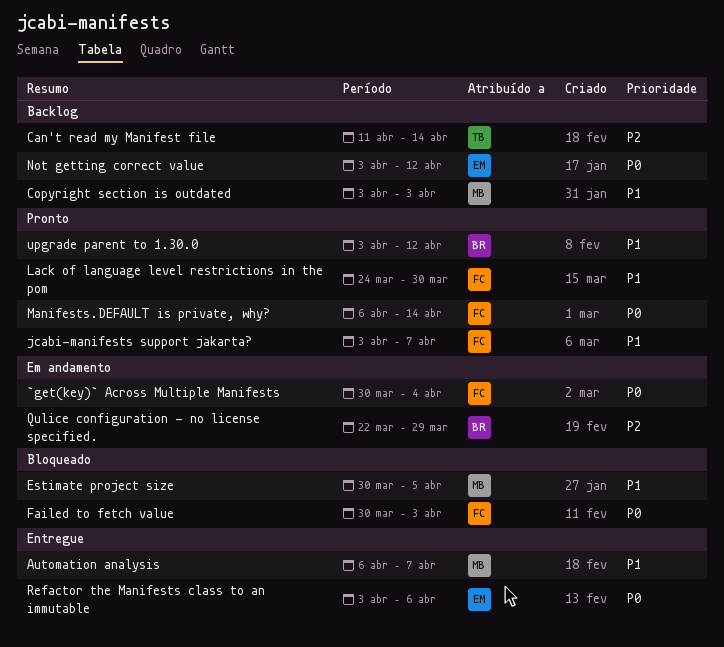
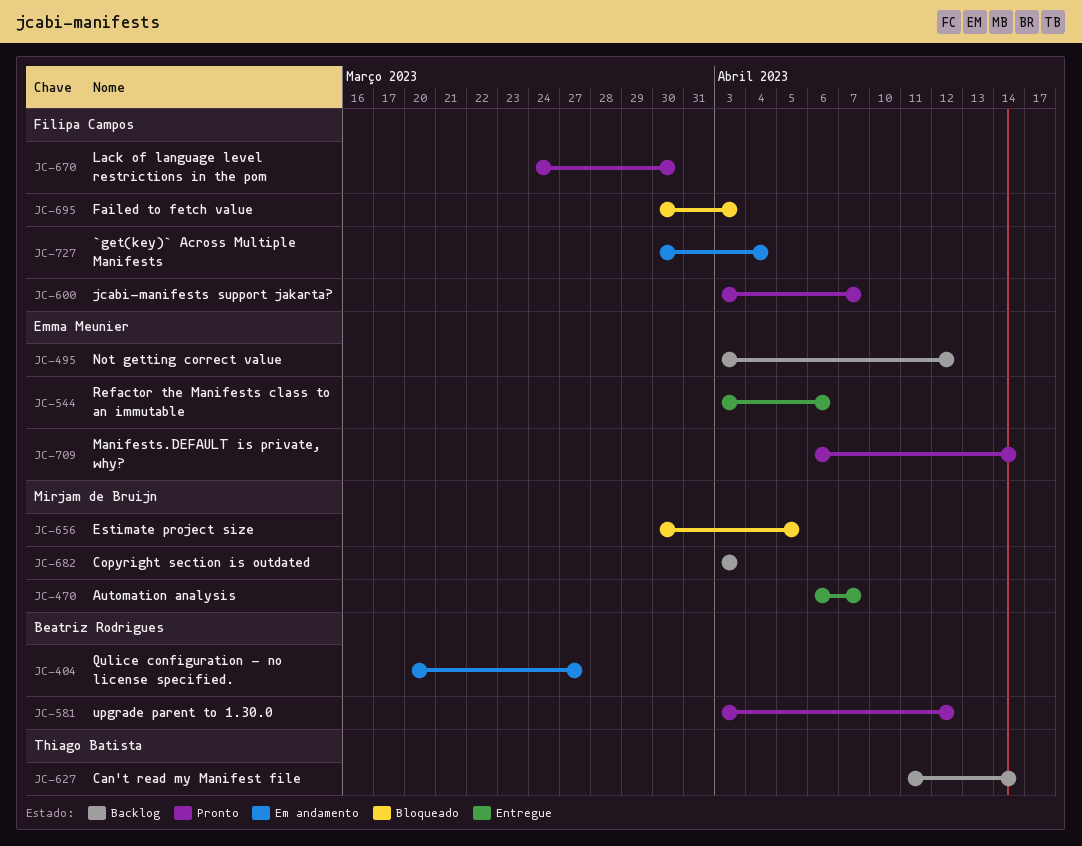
Manifests.DEFAULT is private, why?, owner: Filipa Campos -> Emma Meunier
Qulice configuration - no license specified., start: Mar 22 -> Mar 20
Qulice configuration - no license specified., due: Mar 29 -> Mar 27

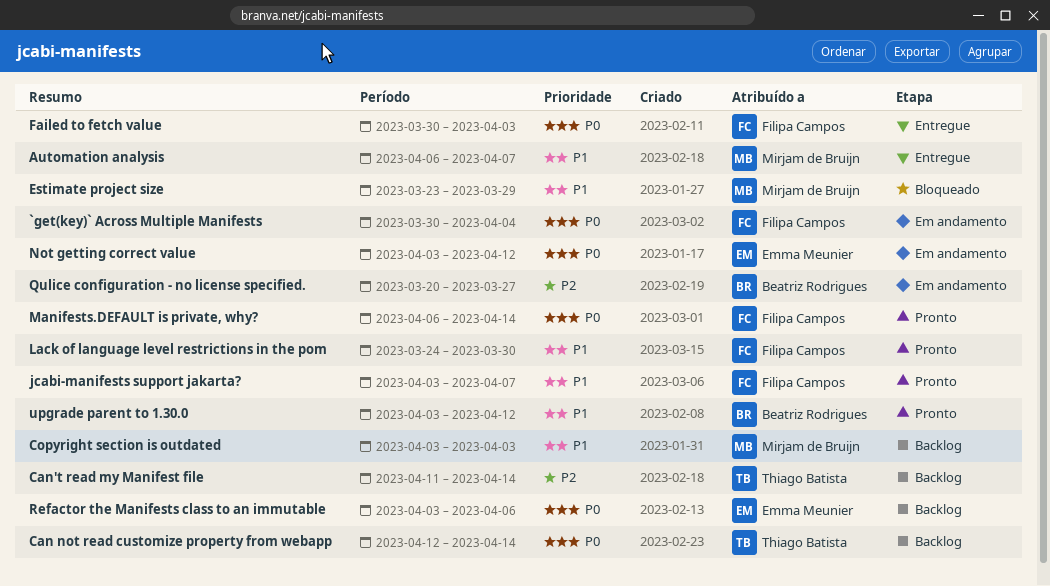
Can not read customize property from webapp: none -> present
Estimate project size, start: Mar 30 -> Mar 23
Estimate project size, due: Apr 5 -> Mar 29
Failed to fetch value, status: Bloqueado -> Entregue
Manifests.DEFAULT is private, why?, owner: Emma Meunier -> Filipa Campos
Not getting correct value, status: Backlog -> Em andamento
Refactor the Manifests class to an immutable, status: Entregue -> Backlog

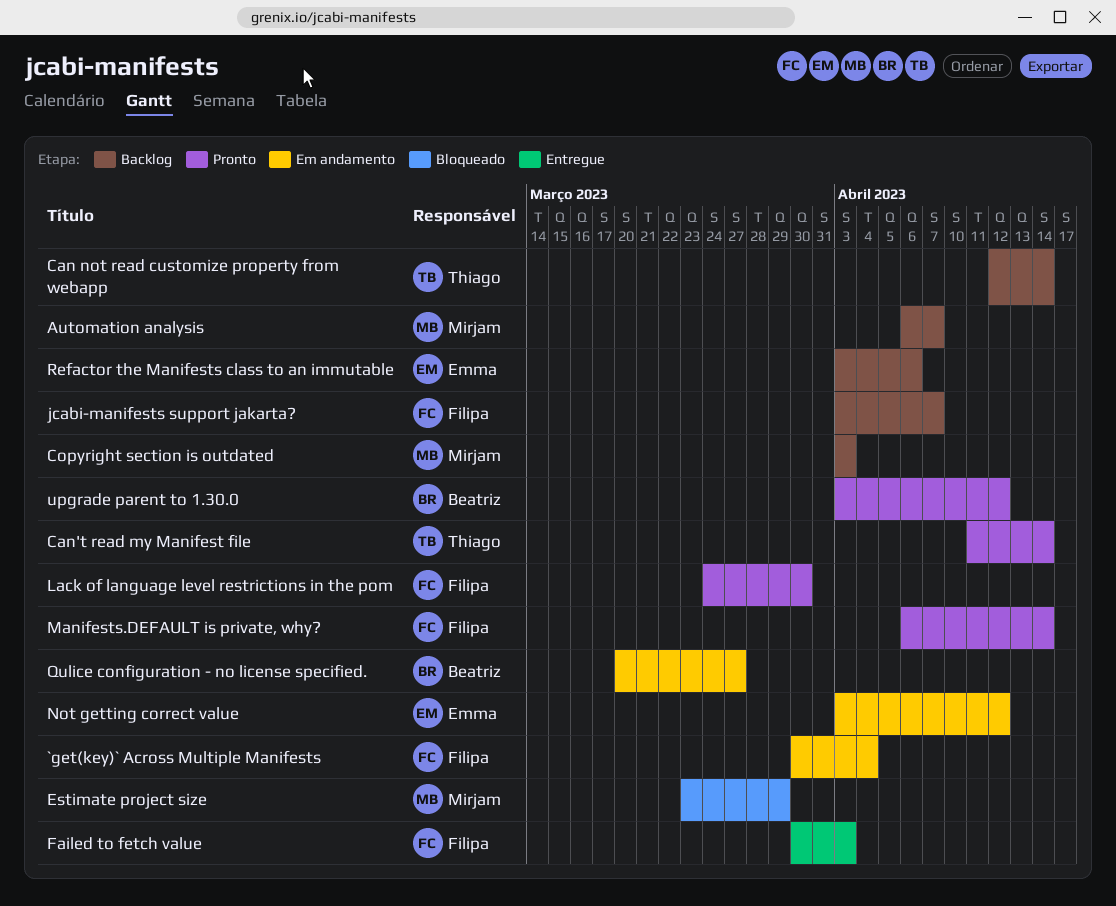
Automation analysis, status: Entregue -> Backlog
Can't read my Manifest file, status: Backlog -> Pronto
jcabi-manifests support jakarta?, status: Pronto -> Backlog

